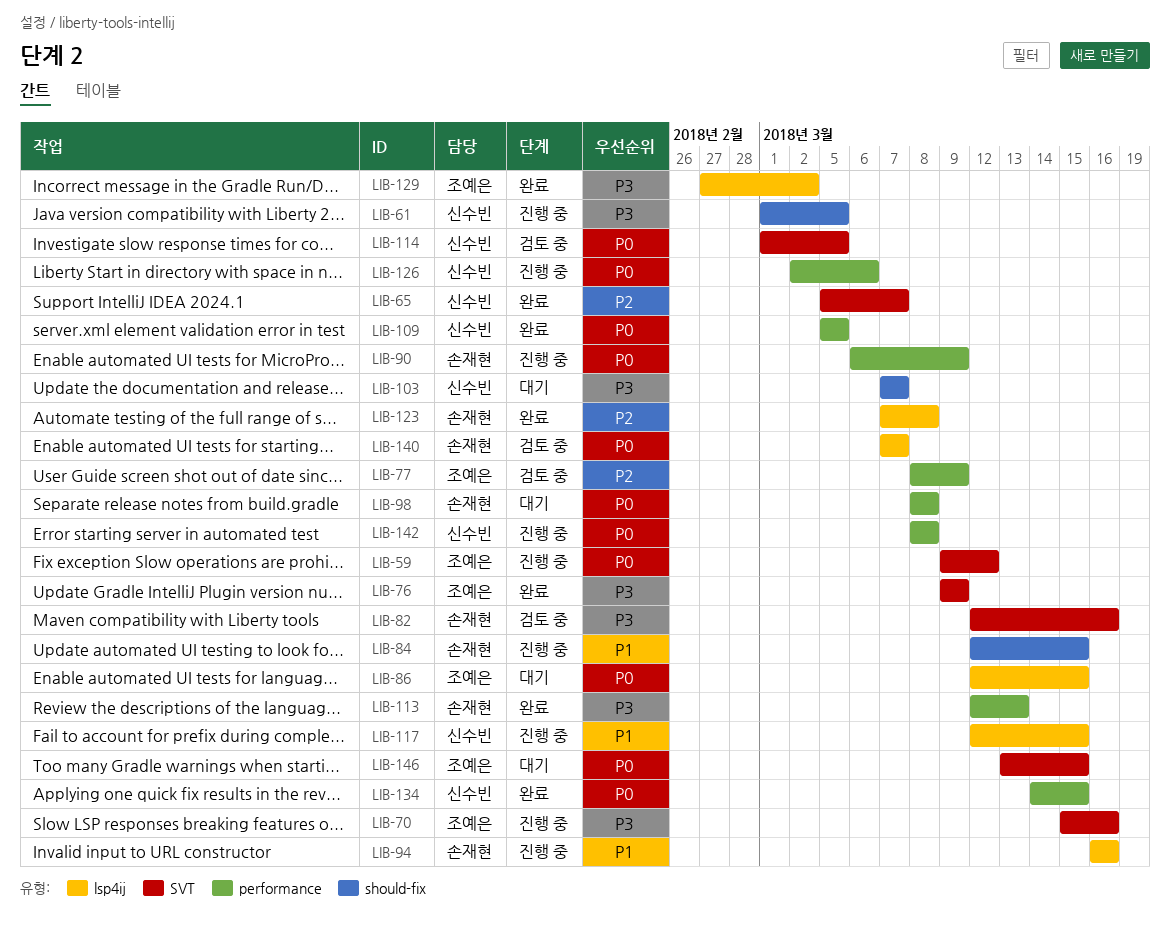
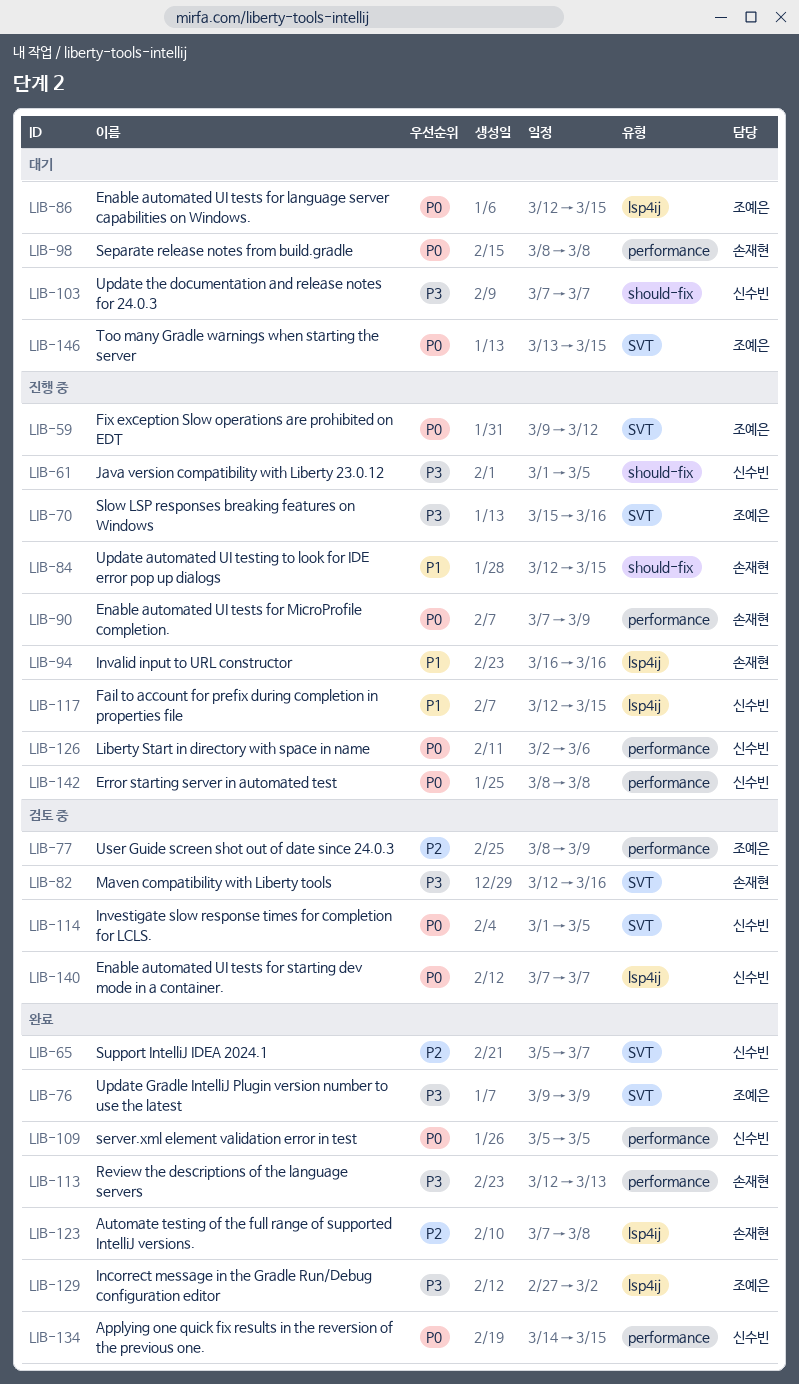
LIB-90, start: Mar 6 -> Mar 7
LIB-140, owner: 손재현 -> 신수빈

